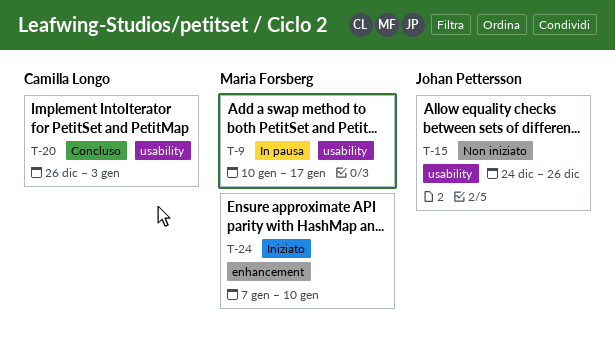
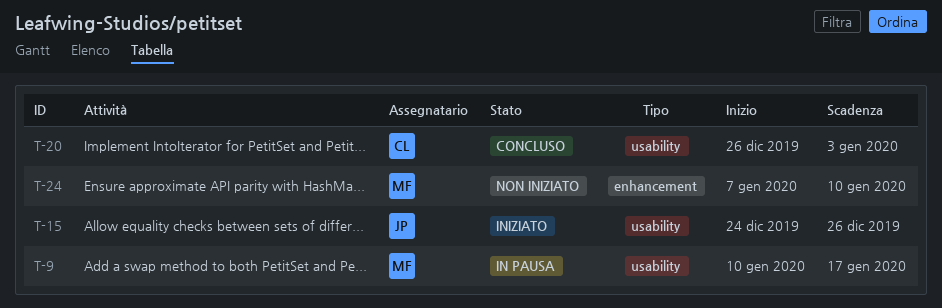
T-15, status: Non iniziato -> Iniziato
T-24, status: Iniziato -> Non iniziato

